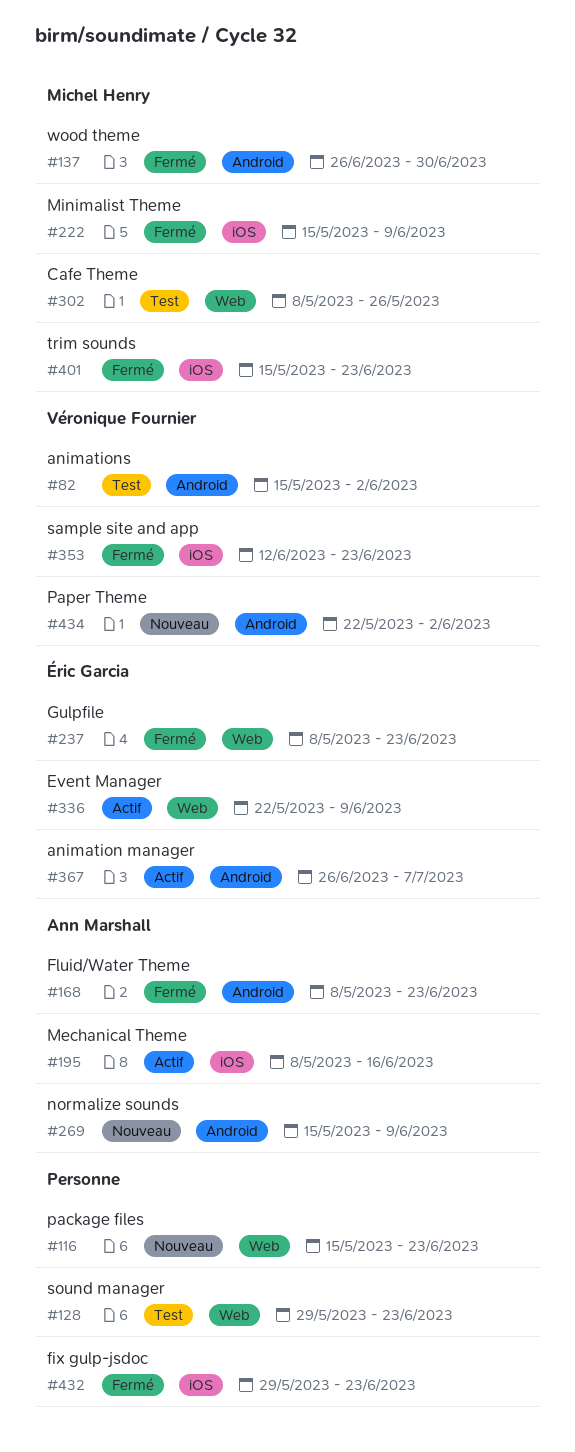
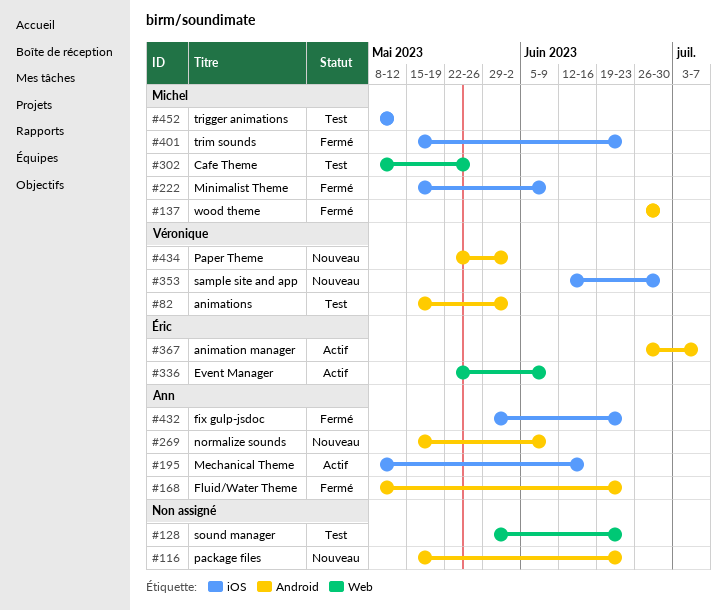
#116, label: Web -> Android
#237: present -> none
#353, status: Fermé -> Nouveau
#353, due: Jun 23 -> Jun 30
#432, owner: none -> Ann Marshall
#452: none -> present

